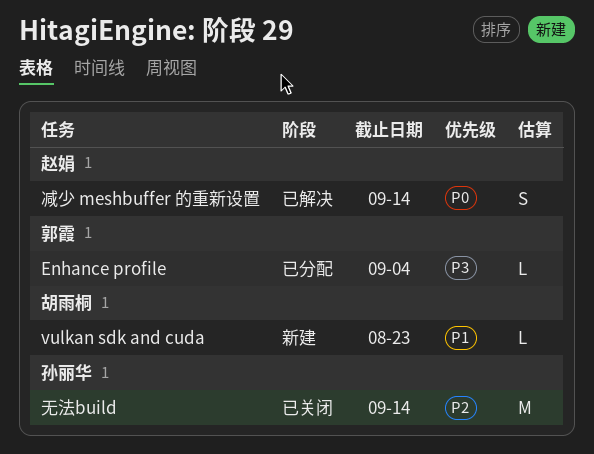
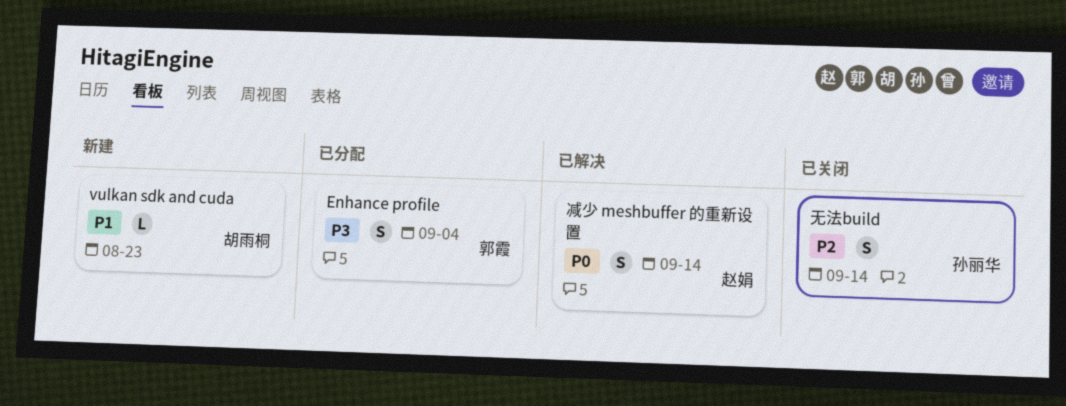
Enhance profile, estimate: L -> S
无法build, estimate: M -> S

